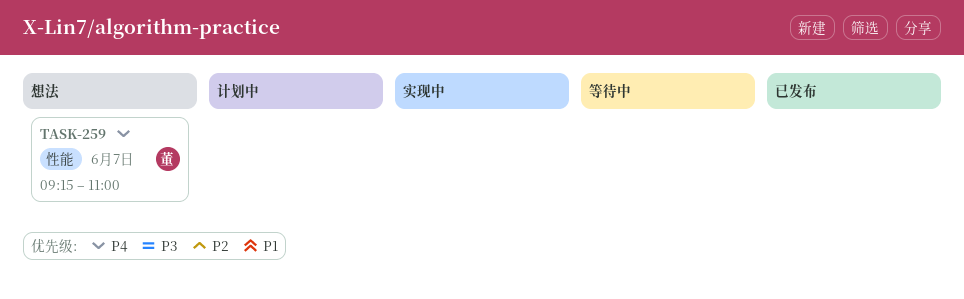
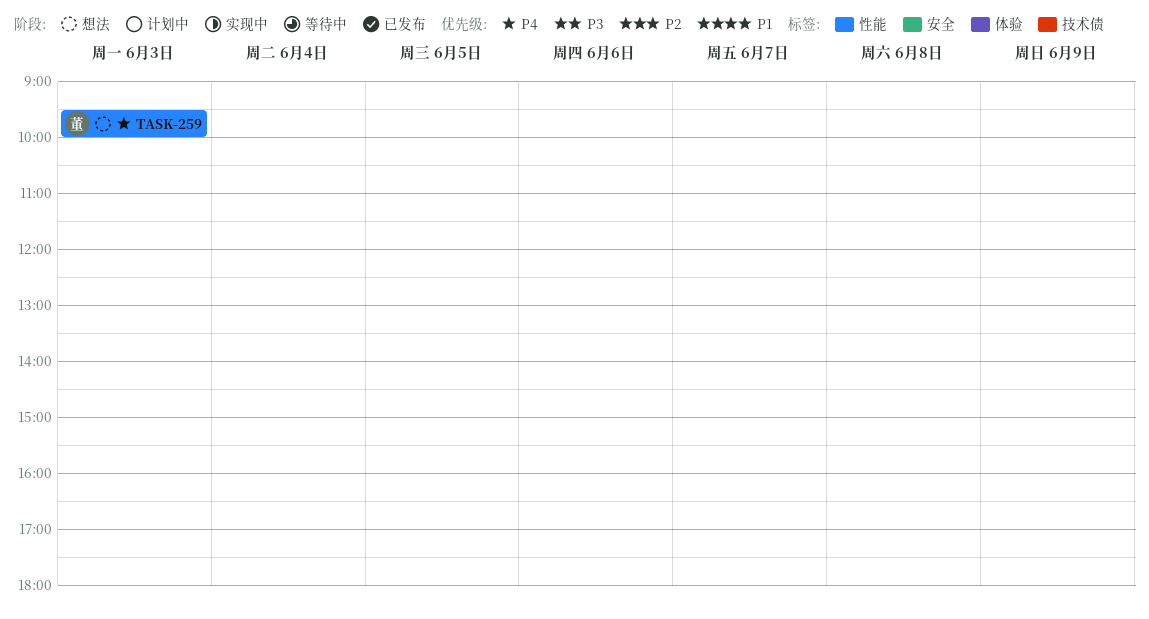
TASK-259, day: Jun 7 -> Jun 3
TASK-259, begins: 09:15 -> 09:30
TASK-259, ends: 11:00 -> 10:00

